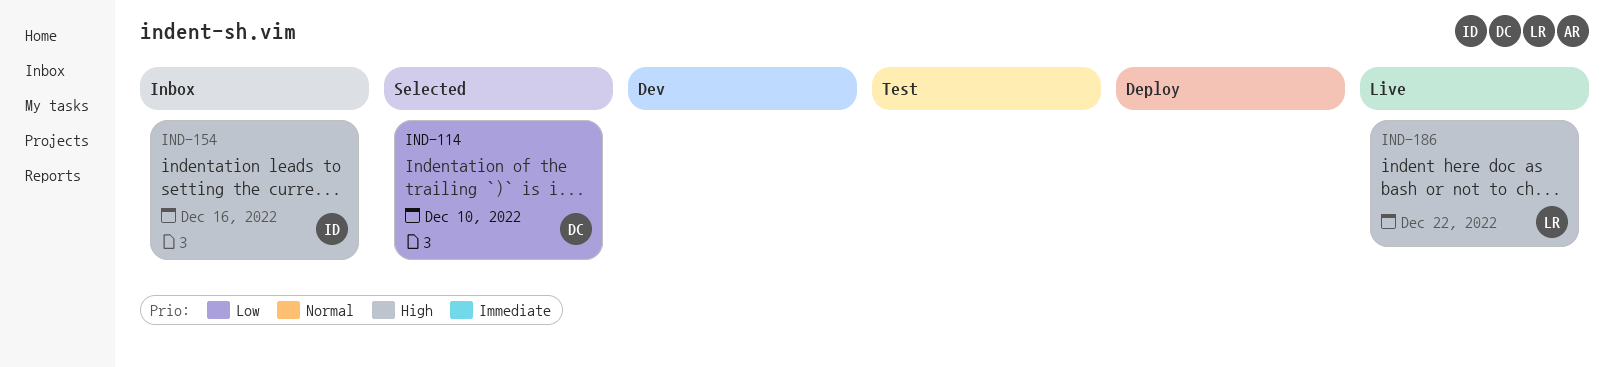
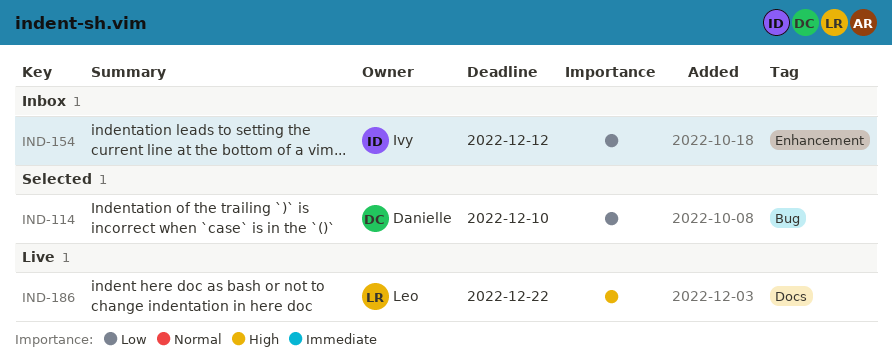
IND-154, priority: High -> Low
IND-154, due: Dec 16 -> Dec 12

